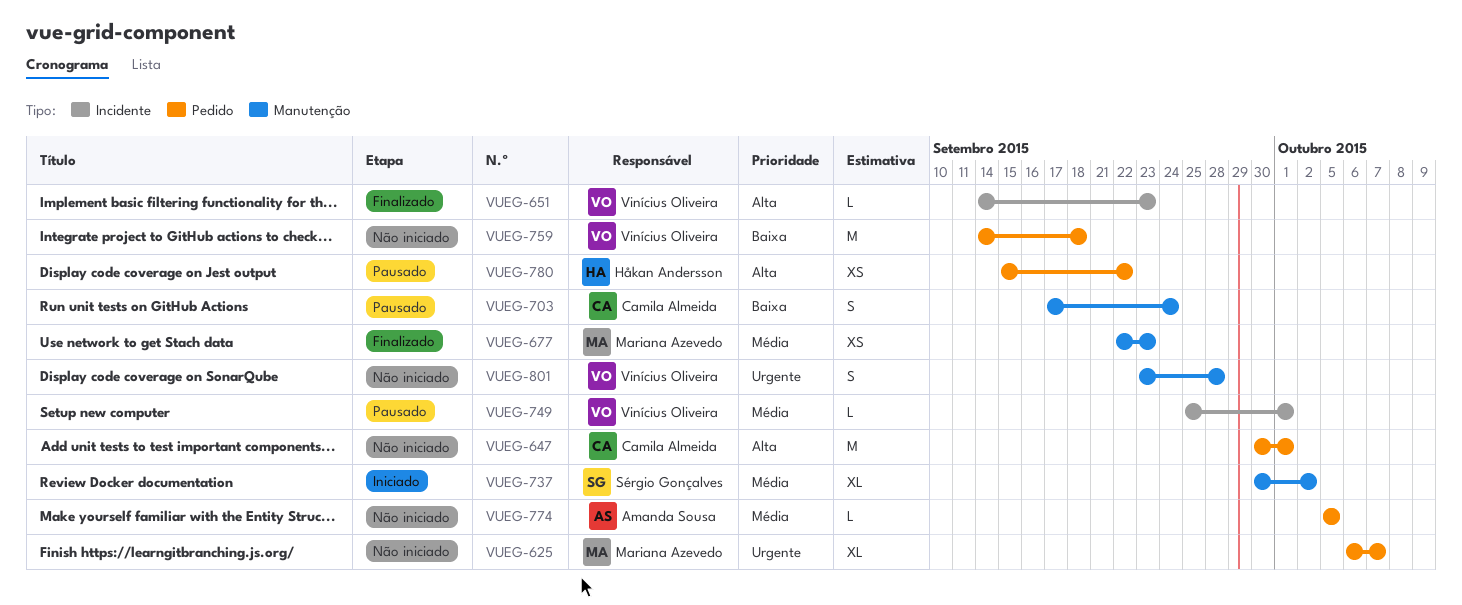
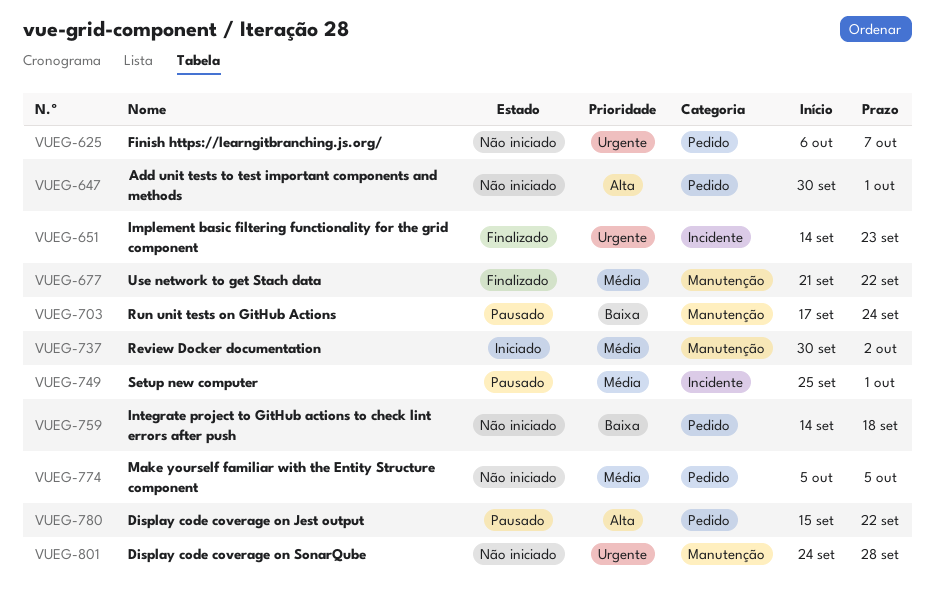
VUEG-651, priority: Alta -> Urgente
VUEG-677, start: Sep 22 -> Sep 21
VUEG-677, due: Sep 23 -> Sep 22
VUEG-801, start: Sep 23 -> Sep 24

